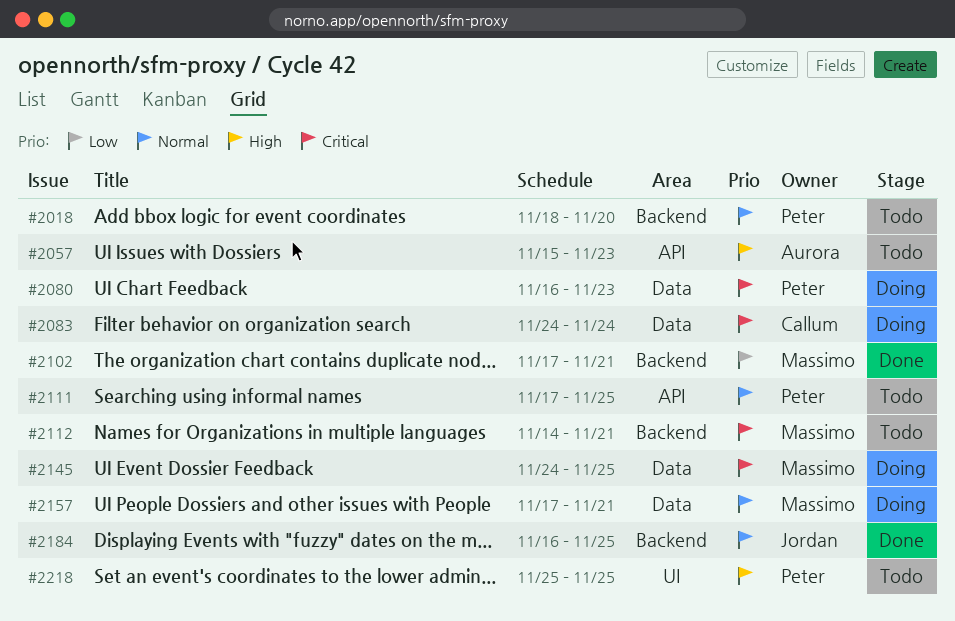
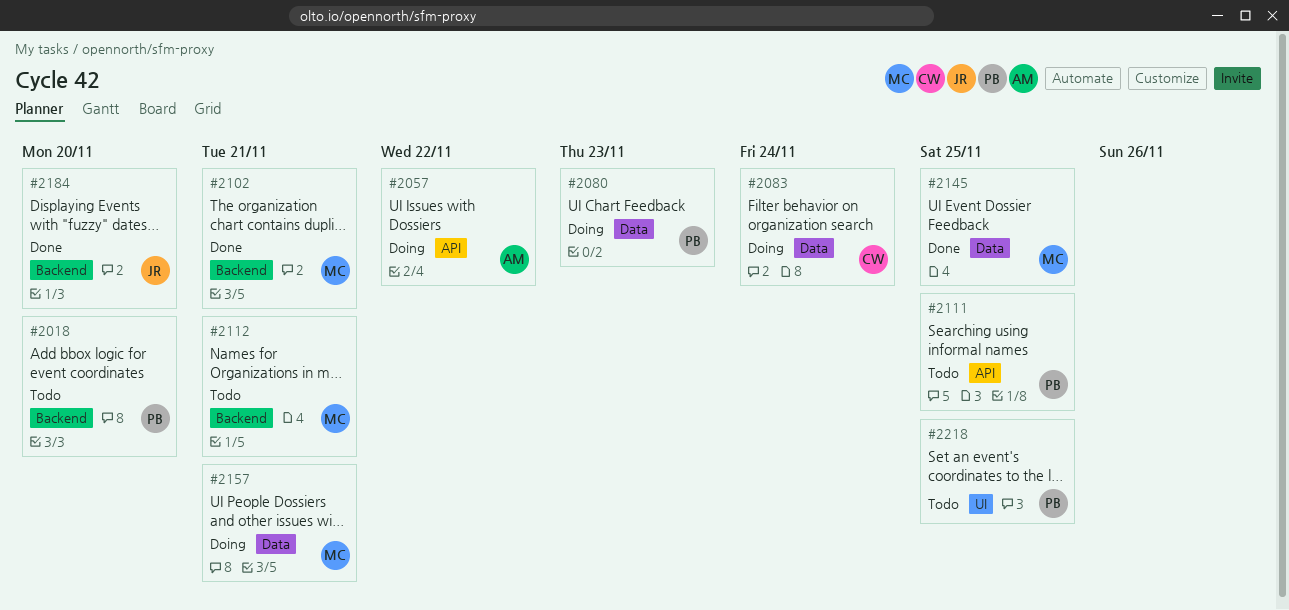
#2057, status: Todo -> Doing
#2057, due: Nov 23 -> Nov 22
#2145, status: Doing -> Done
#2184, due: Nov 25 -> Nov 20

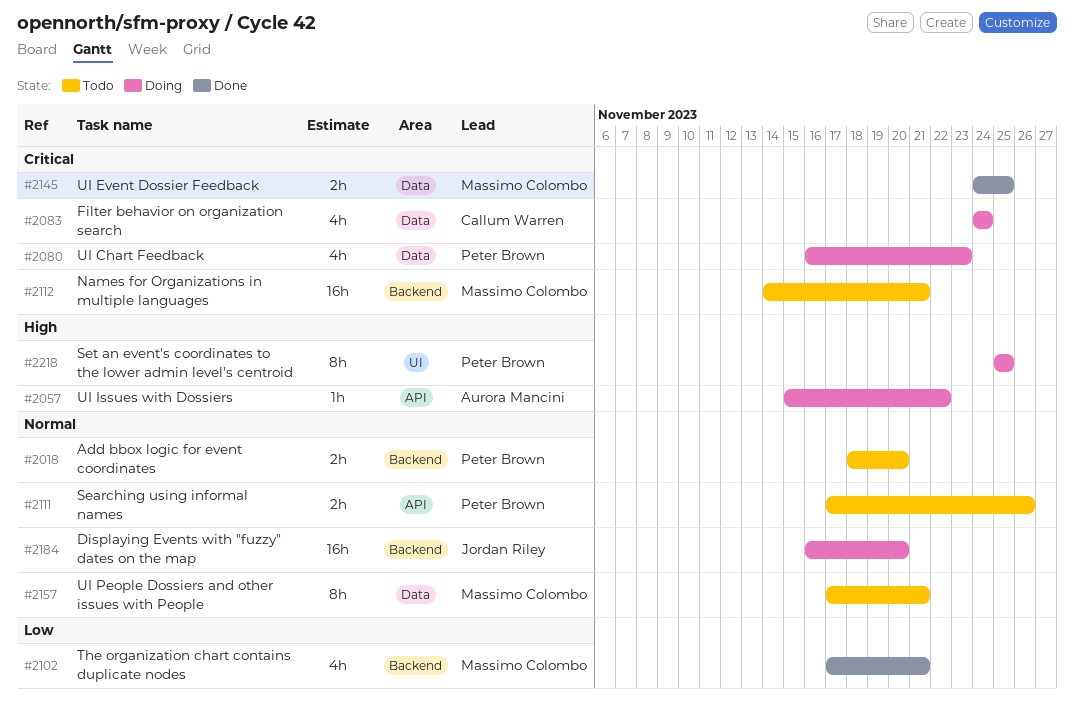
#2111, due: Nov 25 -> Nov 26
#2157, status: Doing -> Todo
#2184, status: Done -> Doing
#2218, status: Todo -> Doing

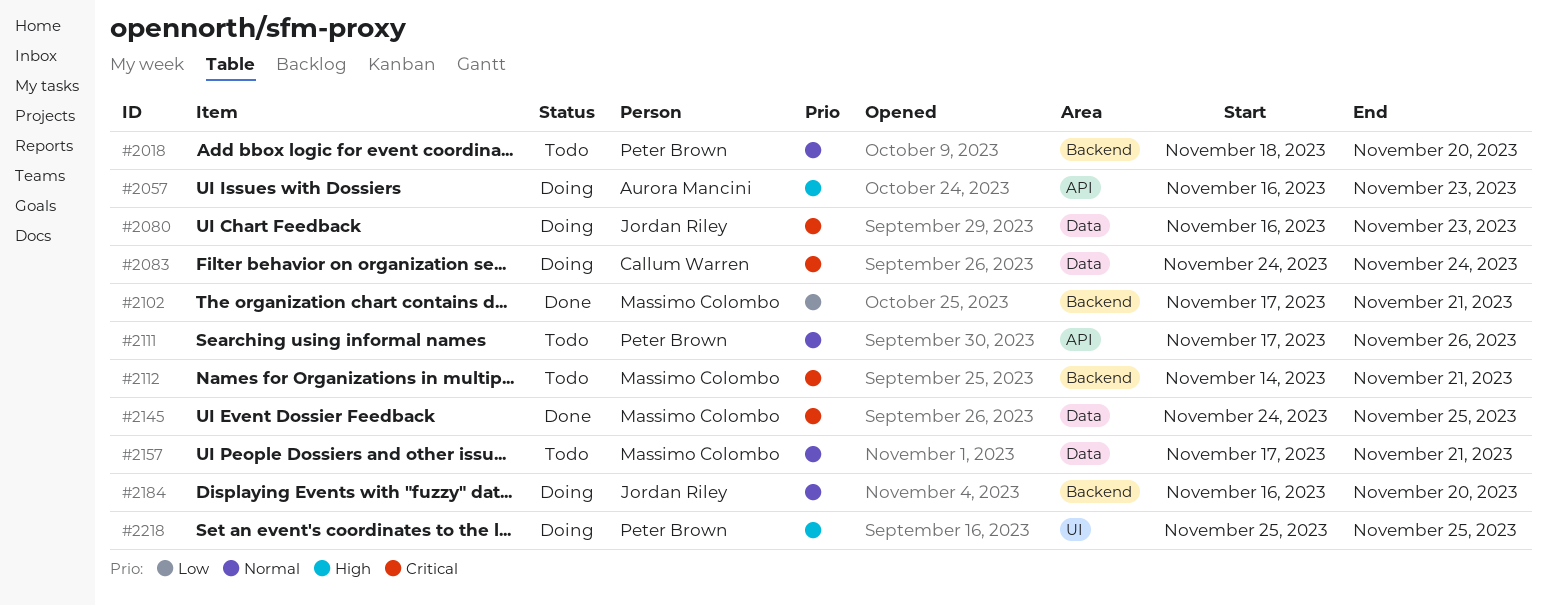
#2057, start: Nov 15 -> Nov 16
#2057, due: Nov 22 -> Nov 23
#2080, owner: Peter Brown -> Jordan Riley

